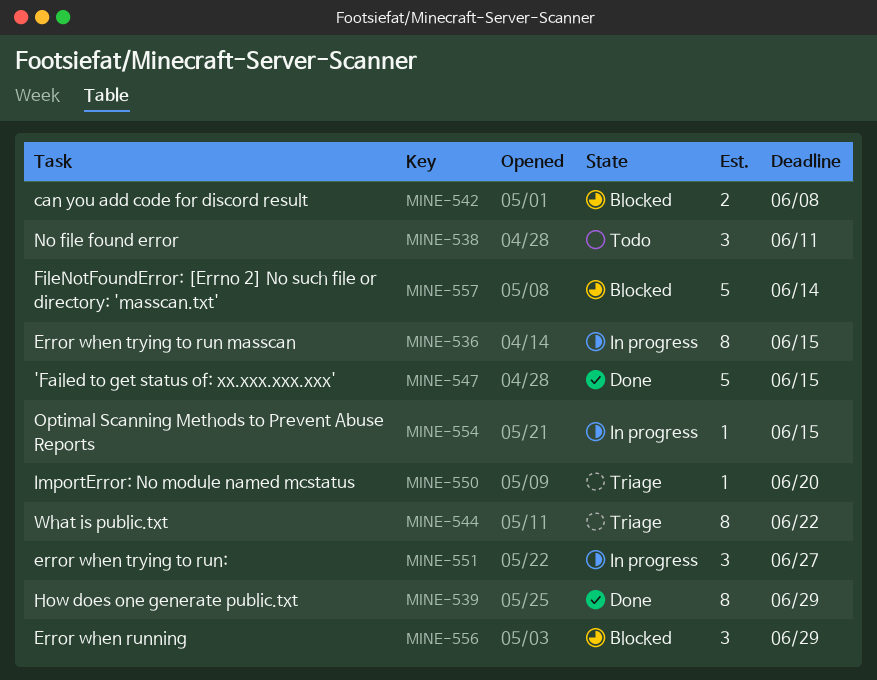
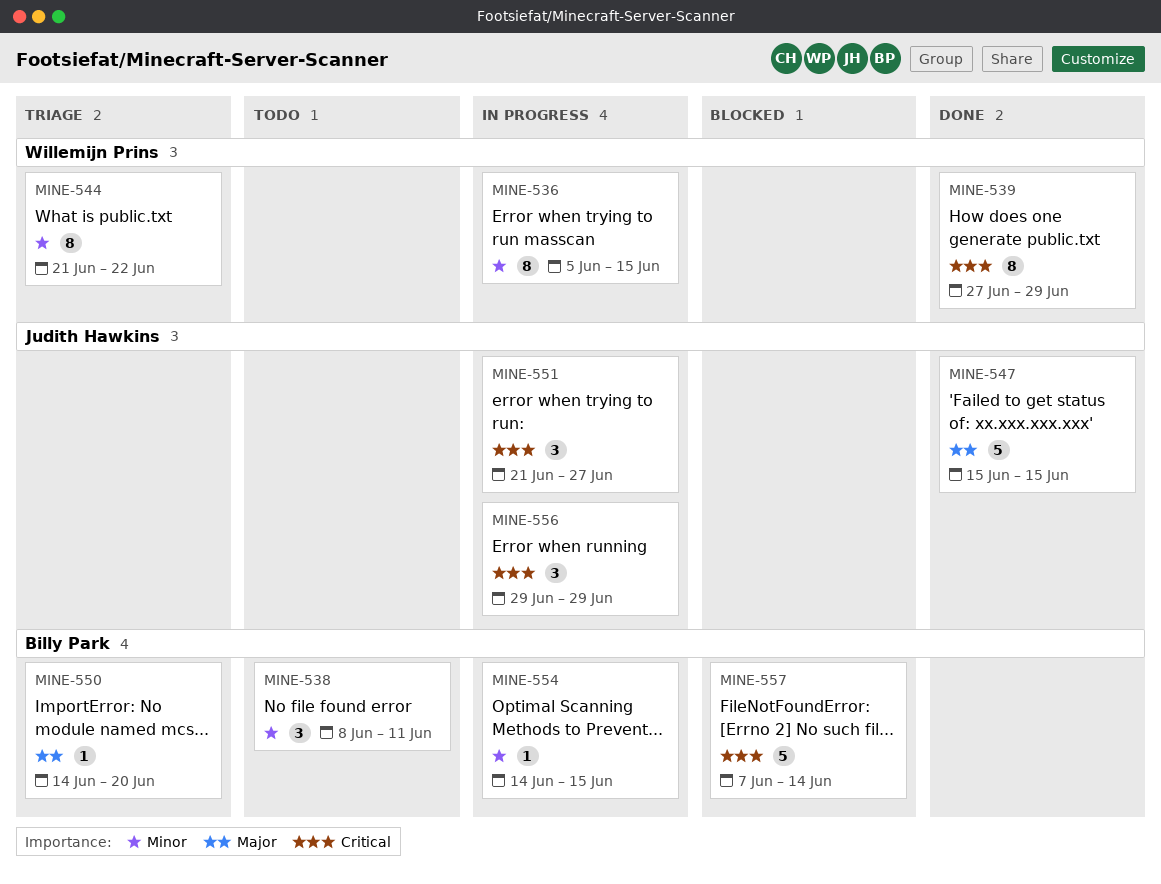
MINE-542: present -> none
MINE-556, status: Blocked -> In progress

